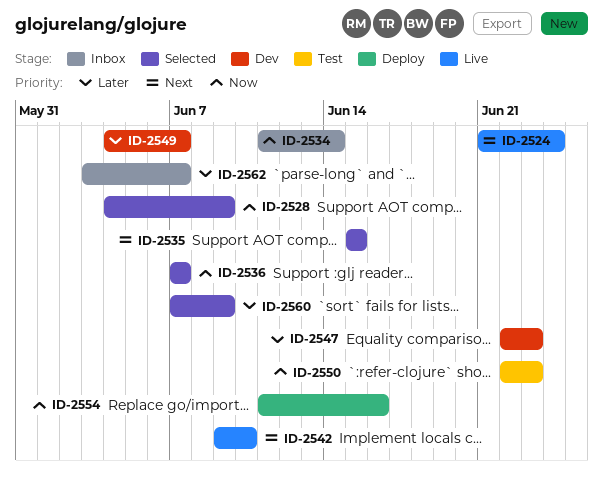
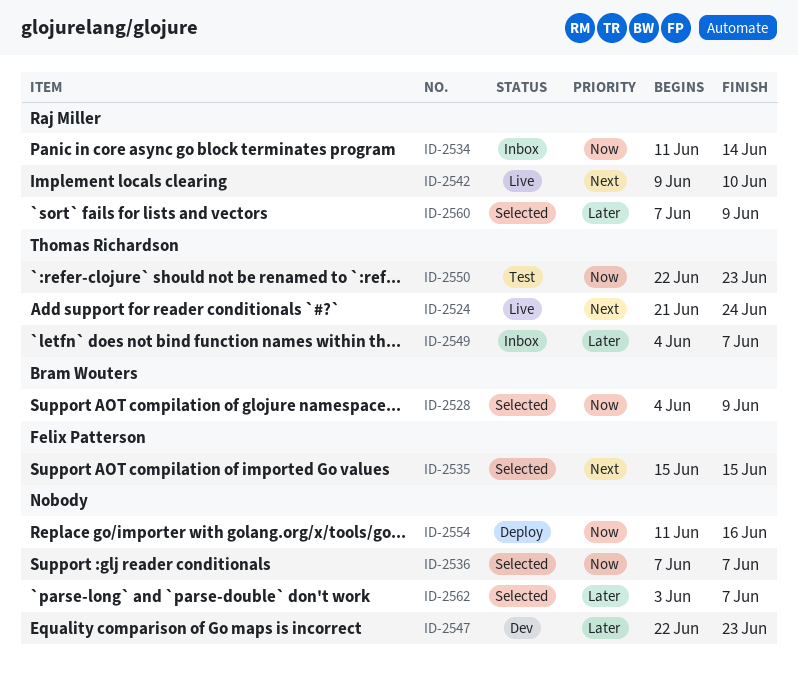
ID-2549, status: Dev -> Inbox
ID-2562, status: Inbox -> Selected

